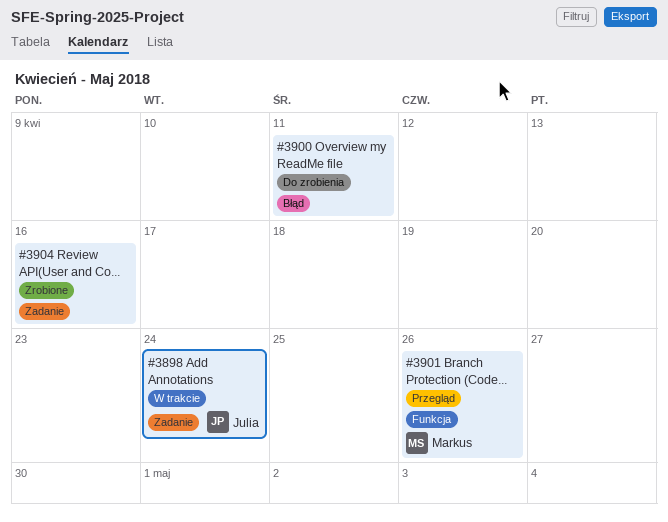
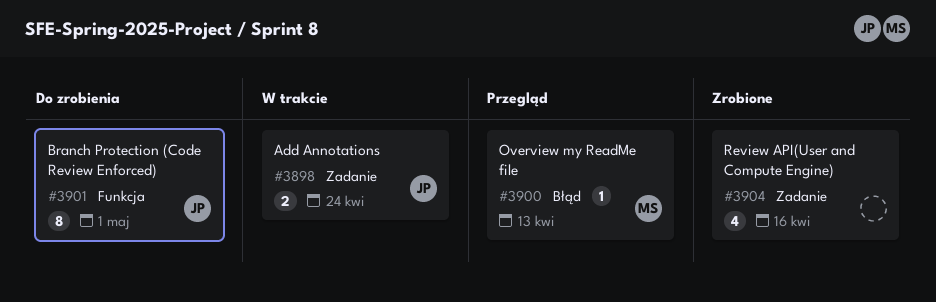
#3900, status: Do zrobienia -> Przegląd
#3900, owner: none -> Markus
#3900, due: Apr 11 -> Apr 13
#3901, status: Przegląd -> Do zrobienia
#3901, owner: Markus -> Julia
#3901, due: Apr 26 -> May 1

